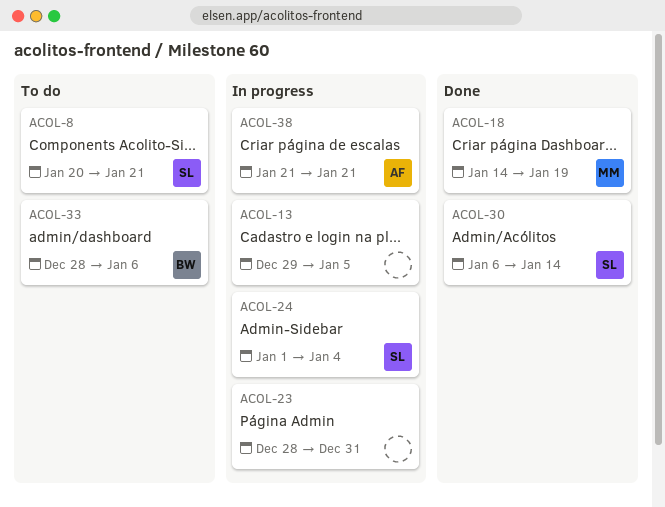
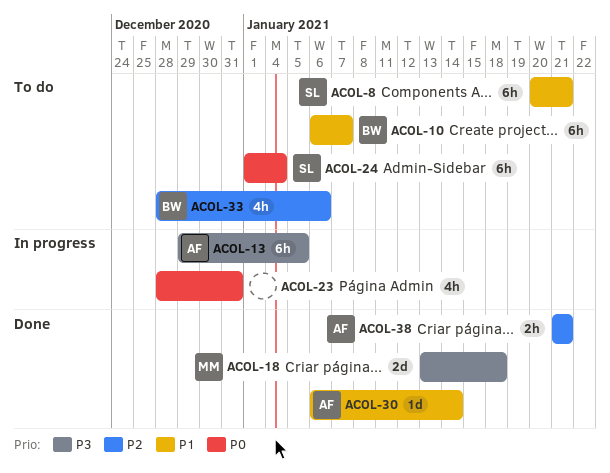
ACOL-10: none -> present
ACOL-13, owner: none -> AF
ACOL-18, start: Jan 14 -> Jan 13
ACOL-18, due: Jan 19 -> Jan 18
ACOL-24, status: In progress -> To do
ACOL-30, owner: SL -> AF
ACOL-38, status: In progress -> Done

